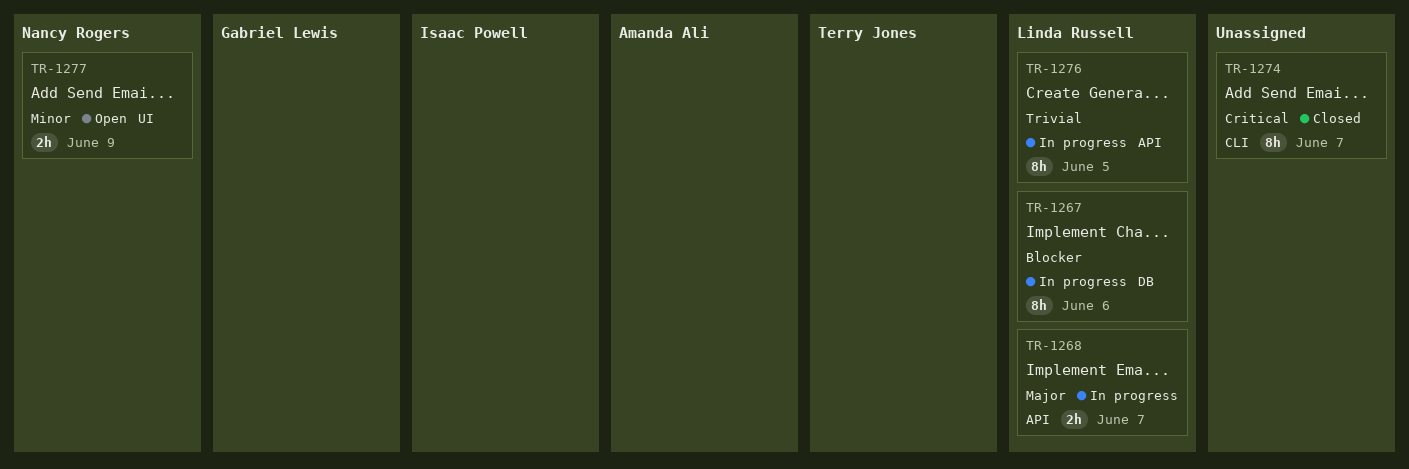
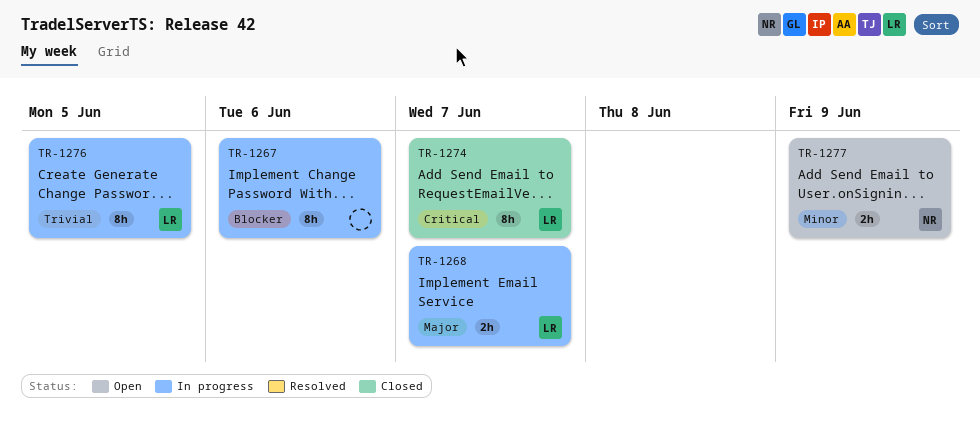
TR-1267, owner: Linda Russell -> none
TR-1274, owner: none -> Linda Russell

